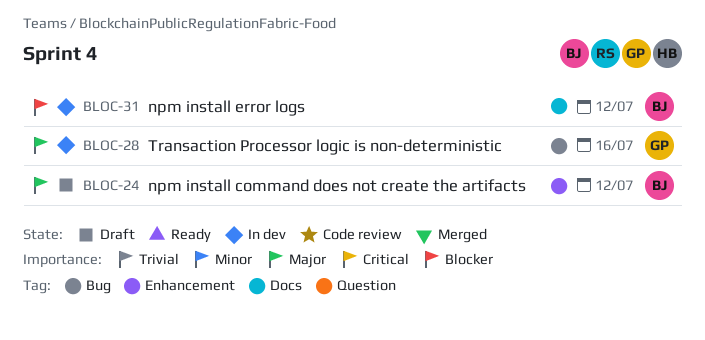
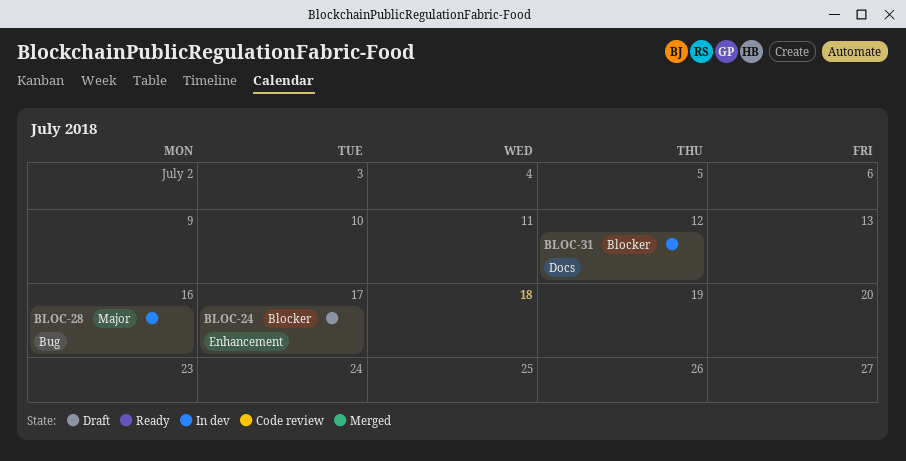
BLOC-24, priority: Major -> Blocker
BLOC-24, due: Jul 12 -> Jul 17

